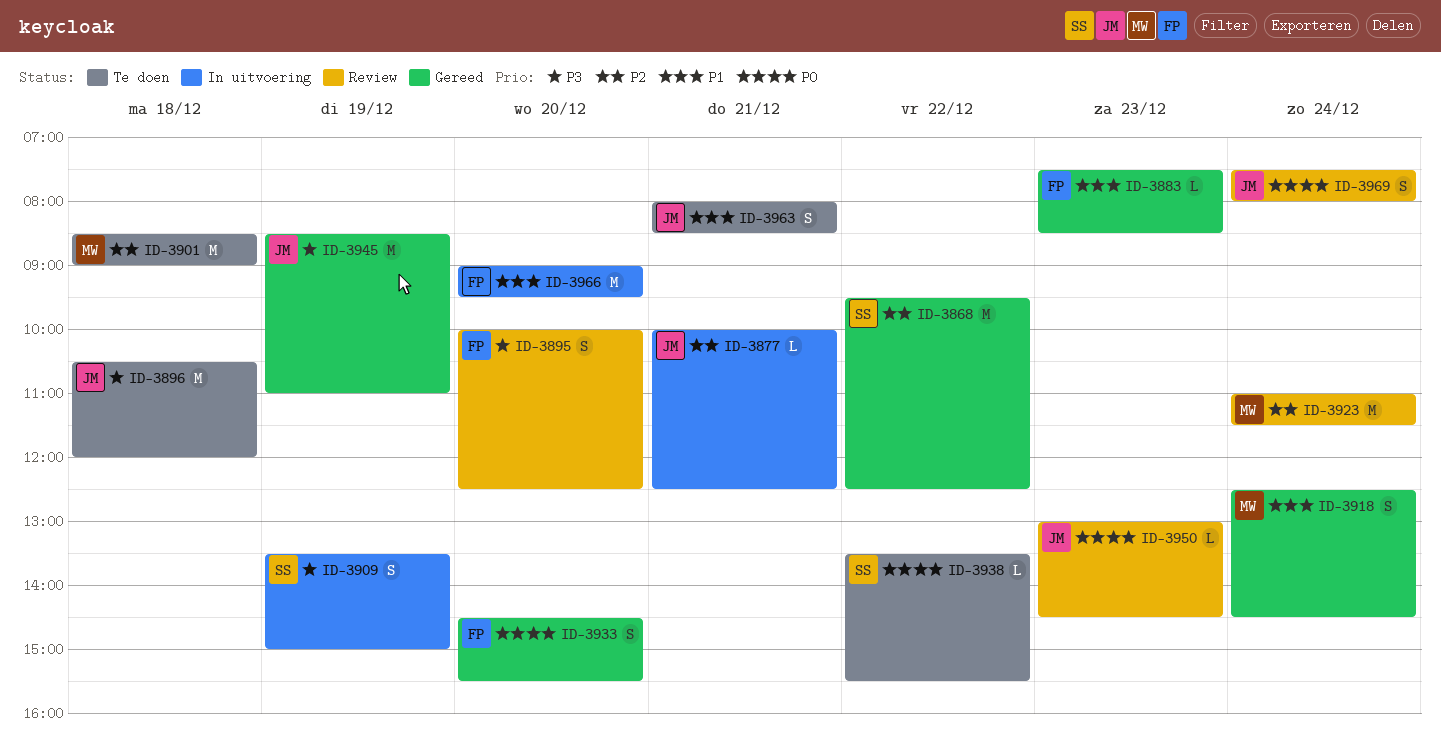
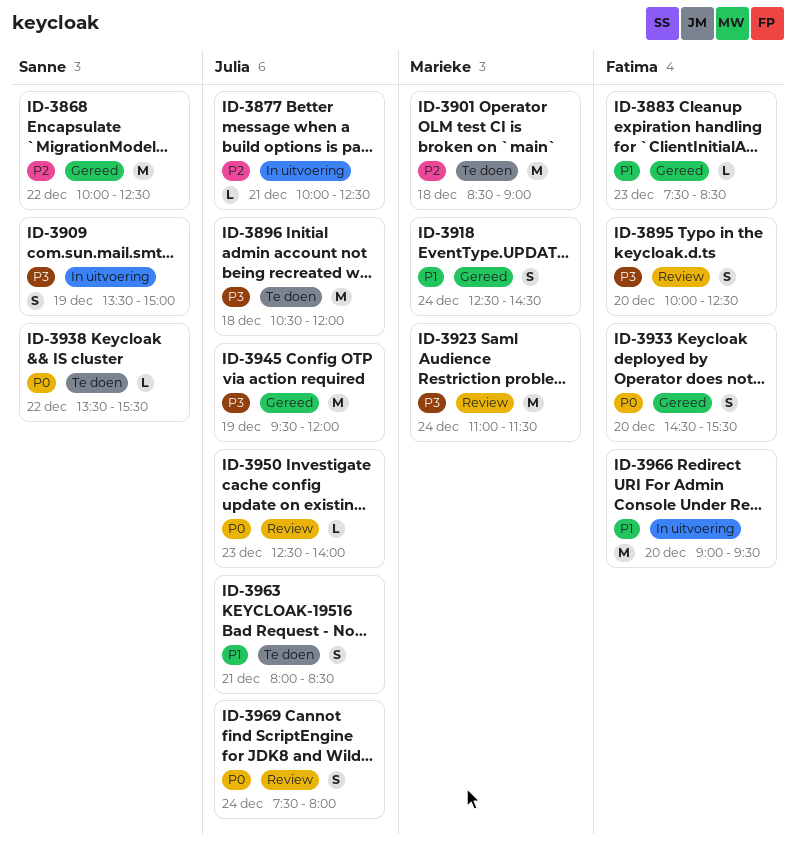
ID-3868, begins: 09:30 -> 10:00
ID-3923, priority: P2 -> P3
ID-3945, begins: 08:30 -> 09:30
ID-3945, ends: 11:00 -> 12:00
ID-3950, begins: 13:00 -> 12:30
ID-3950, ends: 14:30 -> 14:00

